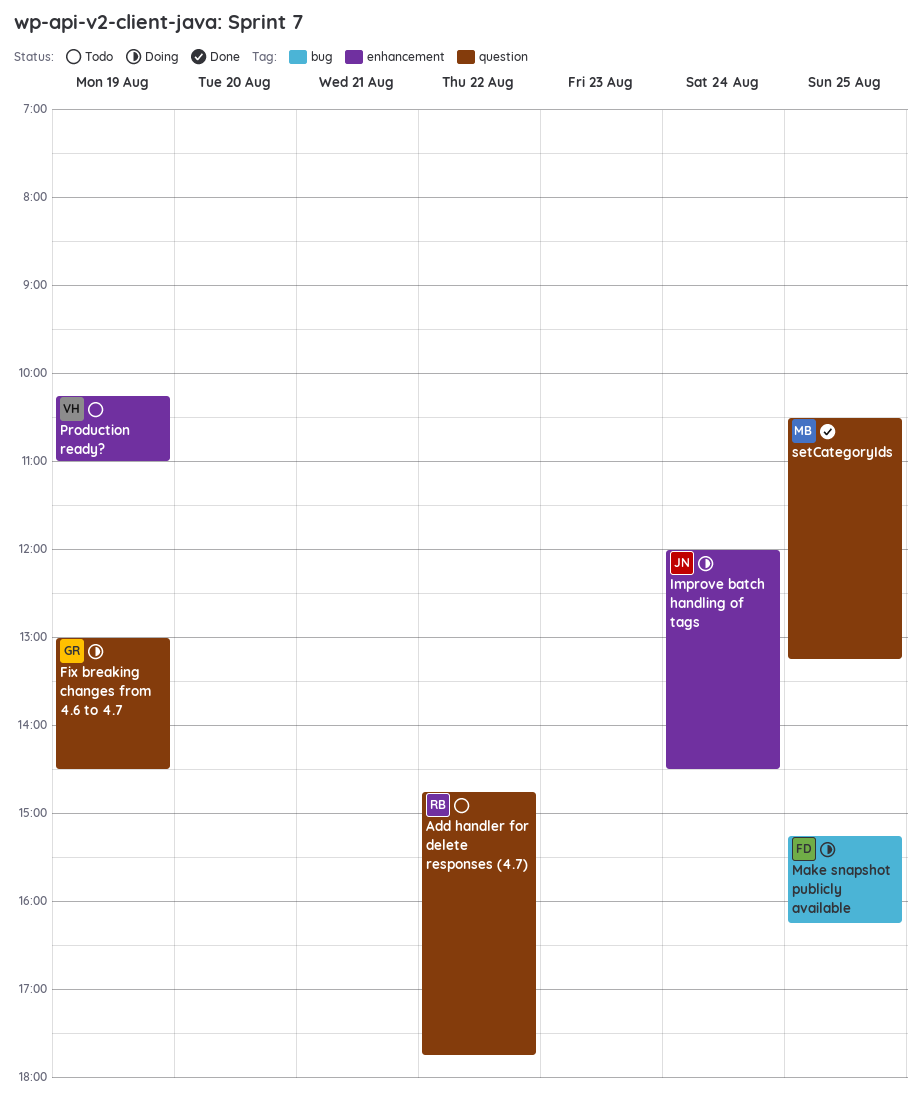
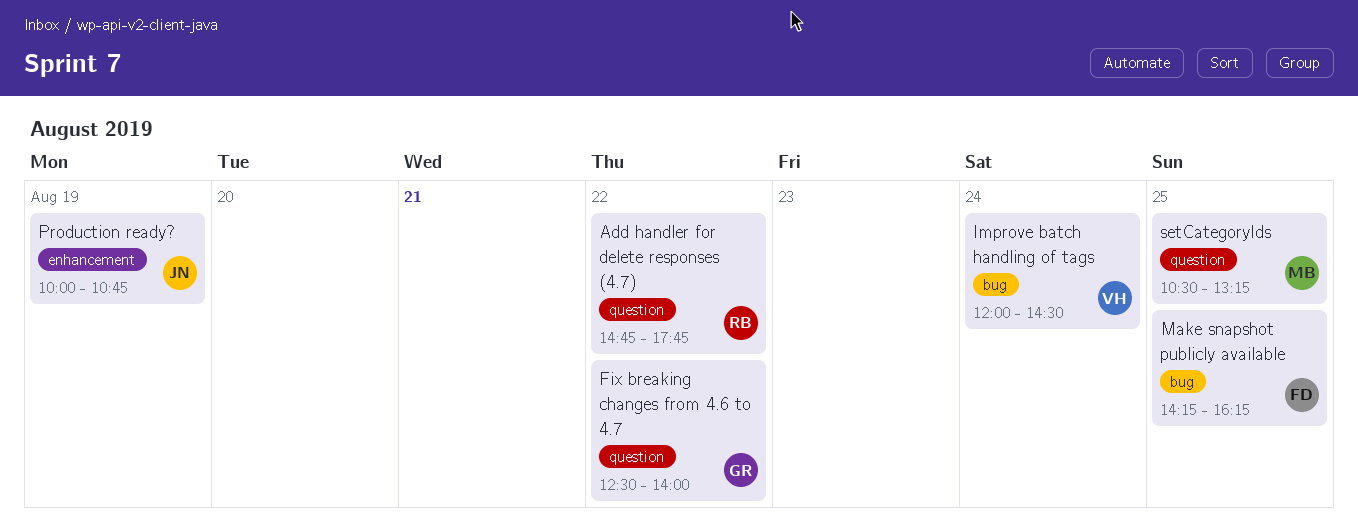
Fix breaking changes from 4.6 to 4.7, day: Aug 19 -> Aug 22
Fix breaking changes from 4.6 to 4.7, begins: 13:00 -> 12:30
Fix breaking changes from 4.6 to 4.7, ends: 14:30 -> 14:00
Improve batch handling of tags, owner: JN -> VH
Improve batch handling of tags, label: enhancement -> bug
Make snapshot publicly available, begins: 15:15 -> 14:15
Production ready?, owner: VH -> JN
Production ready?, begins: 10:15 -> 10:00
Production ready?, ends: 11:00 -> 10:45

